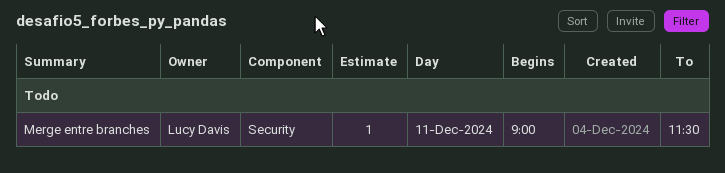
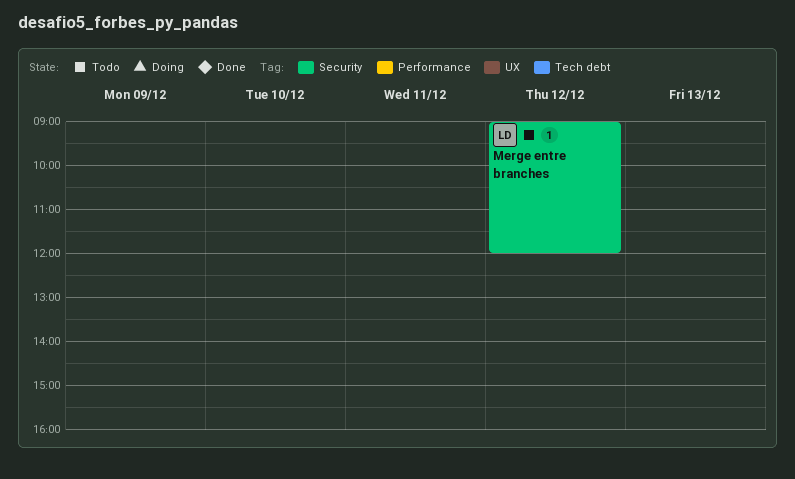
Merge entre branches, day: Dec 11 -> Dec 12
Merge entre branches, ends: 11:30 -> 12:00

